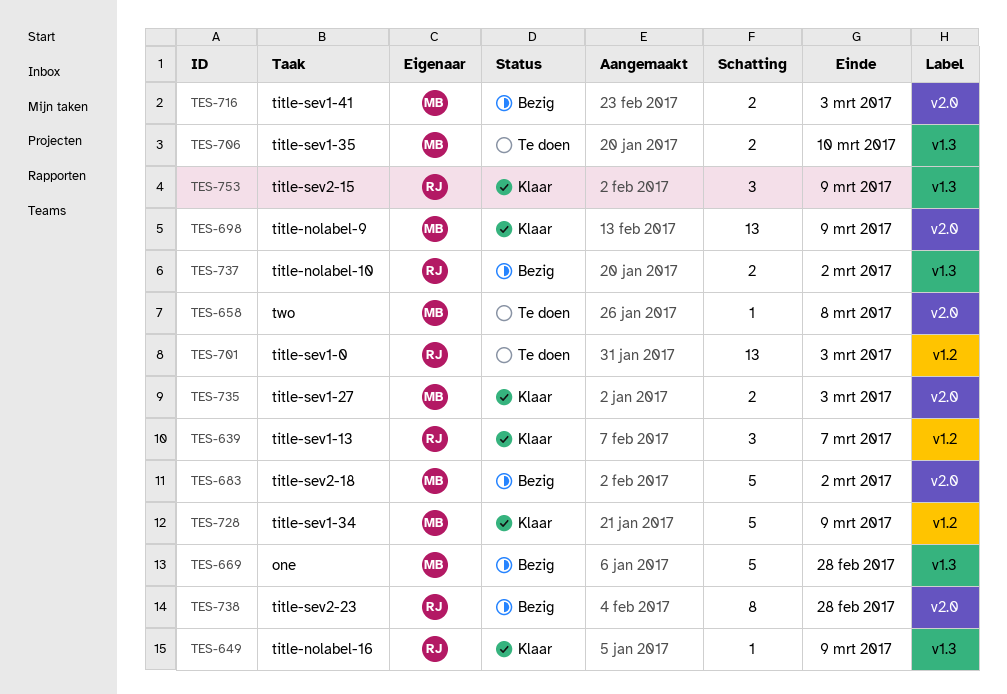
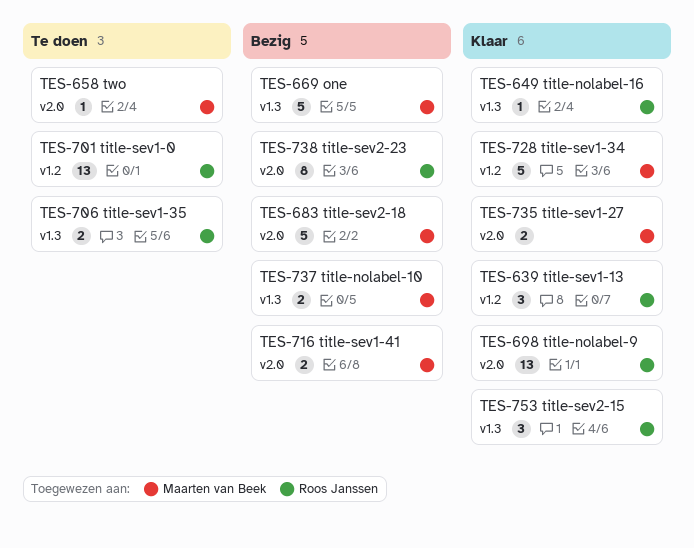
TES-698, owner: Maarten van Beek -> Roos Janssen
TES-706, owner: Maarten van Beek -> Roos Janssen
TES-737, owner: Roos Janssen -> Maarten van Beek

